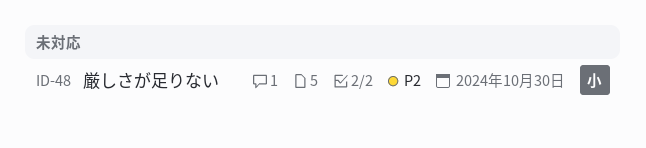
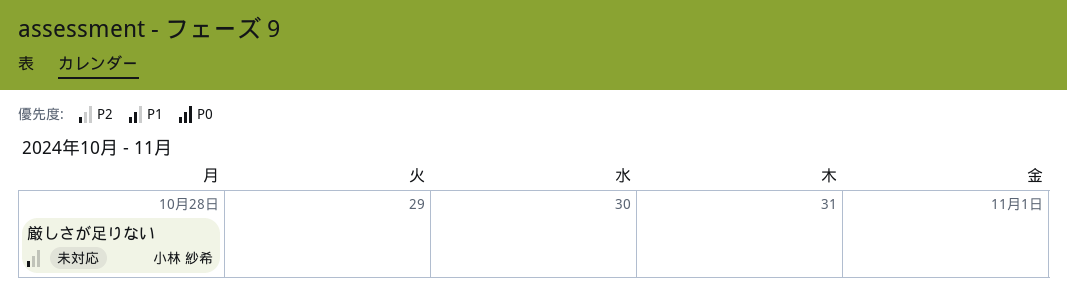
厳しさが足りない, due: Oct 30 -> Oct 28

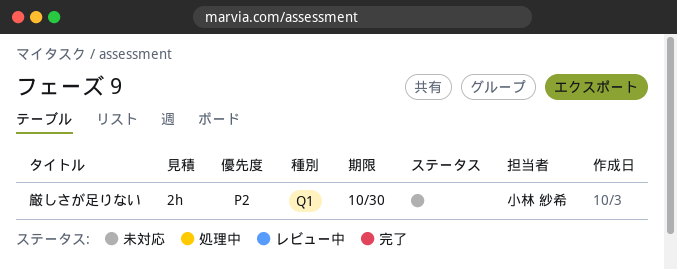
厳しさが足りない, due: Oct 28 -> Oct 30

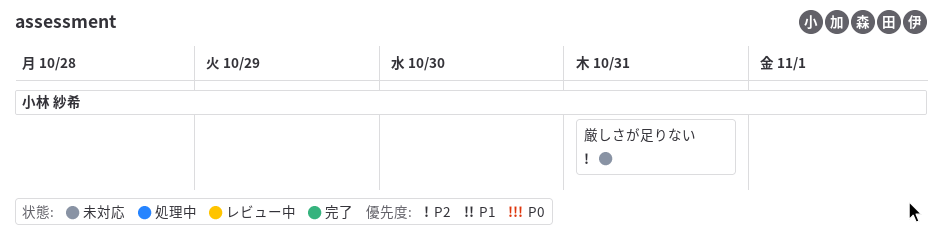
厳しさが足りない, due: Oct 30 -> Oct 31

